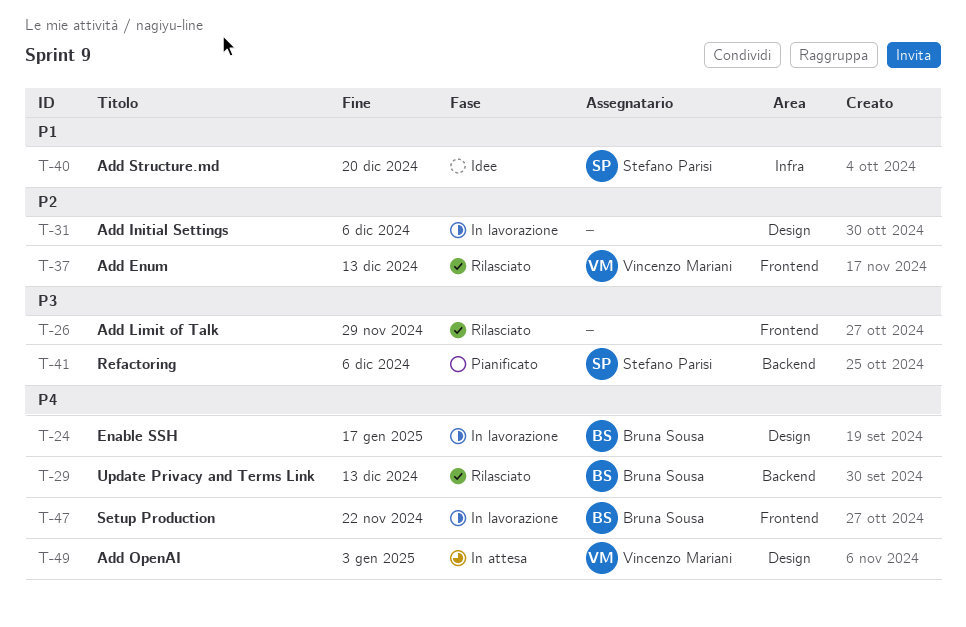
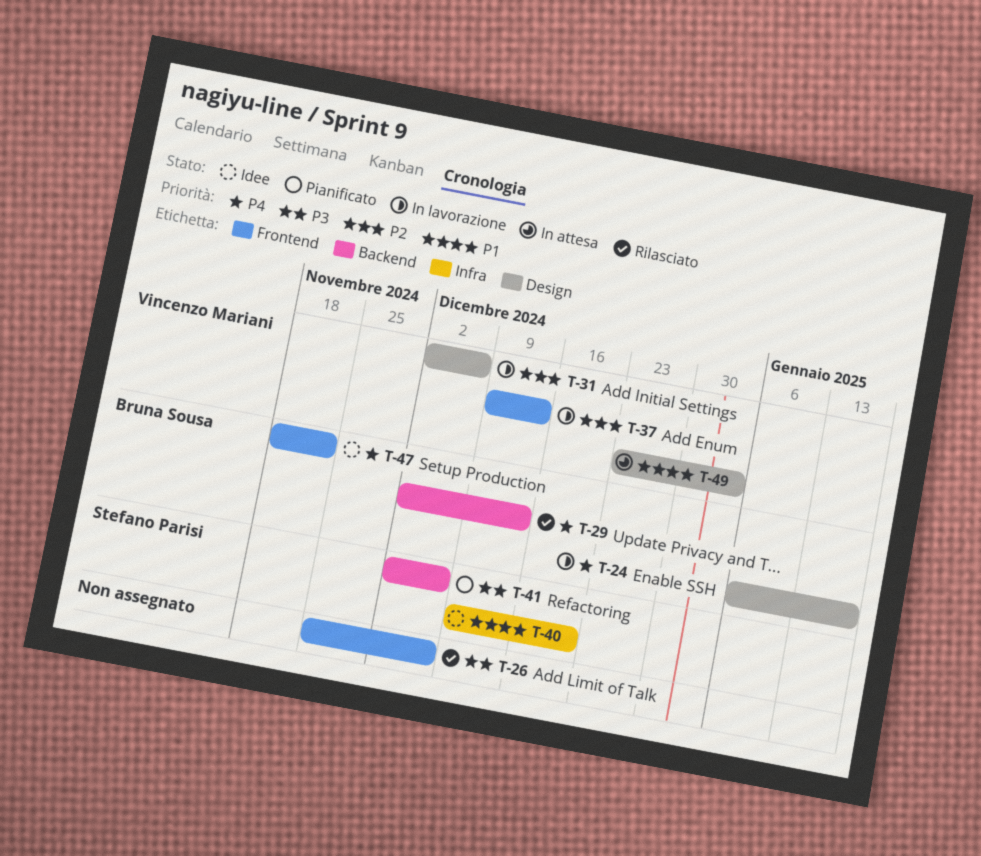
T-26, due: Nov 29 -> Dec 6
T-31, owner: none -> Vincenzo Mariani
T-37, status: Rilasciato -> In lavorazione
T-47, status: In lavorazione -> Idee
T-49, priority: P4 -> P1

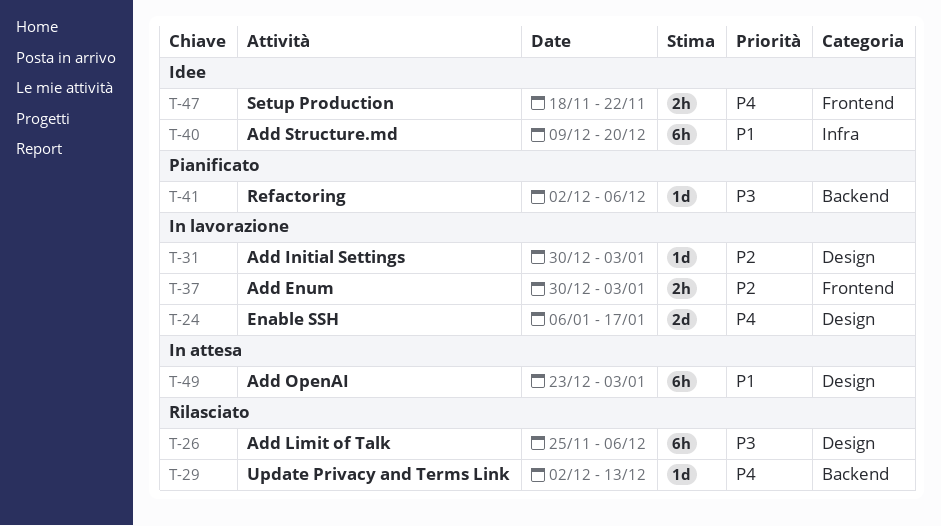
T-26, label: Frontend -> Design
T-31, start: Dec 2 -> Dec 30
T-31, due: Dec 6 -> Jan 3
T-37, start: Dec 9 -> Dec 30
T-37, due: Dec 13 -> Jan 3

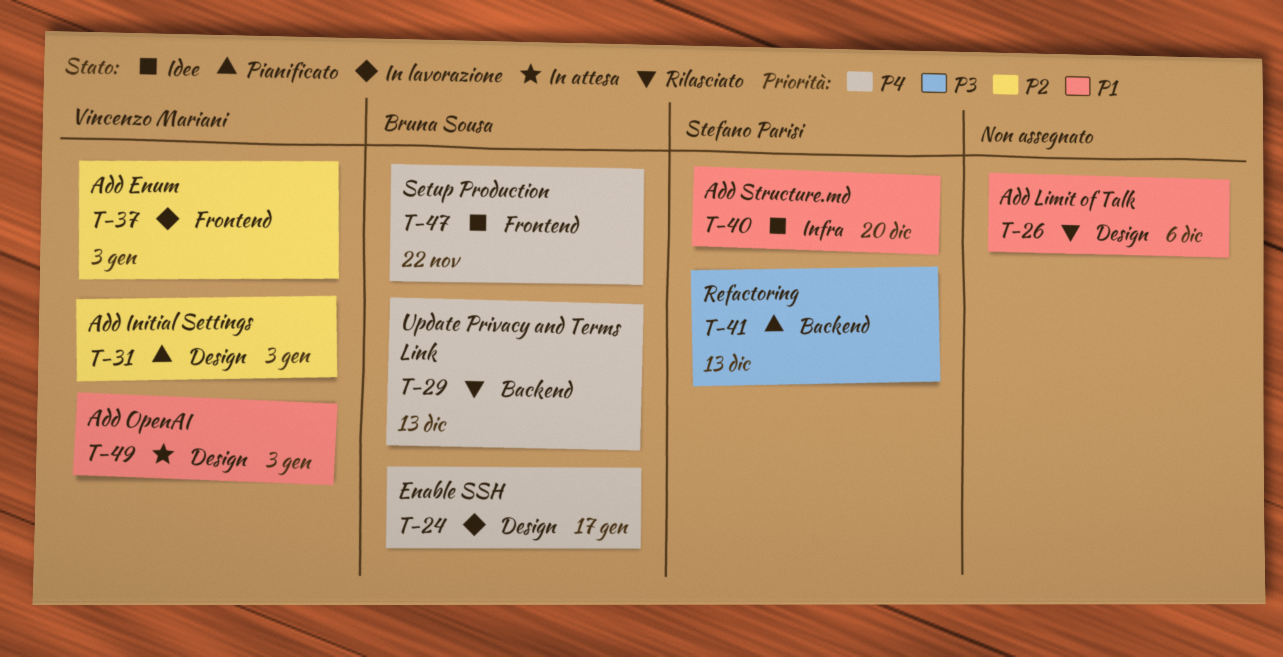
T-26, priority: P3 -> P1
T-31, status: In lavorazione -> Pianificato
T-41, due: Dec 6 -> Dec 13

